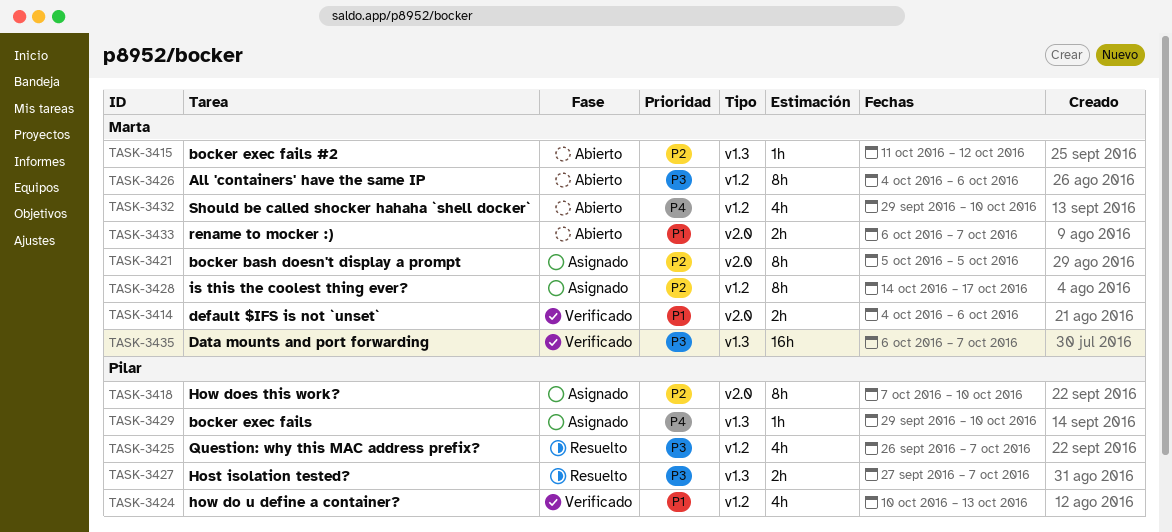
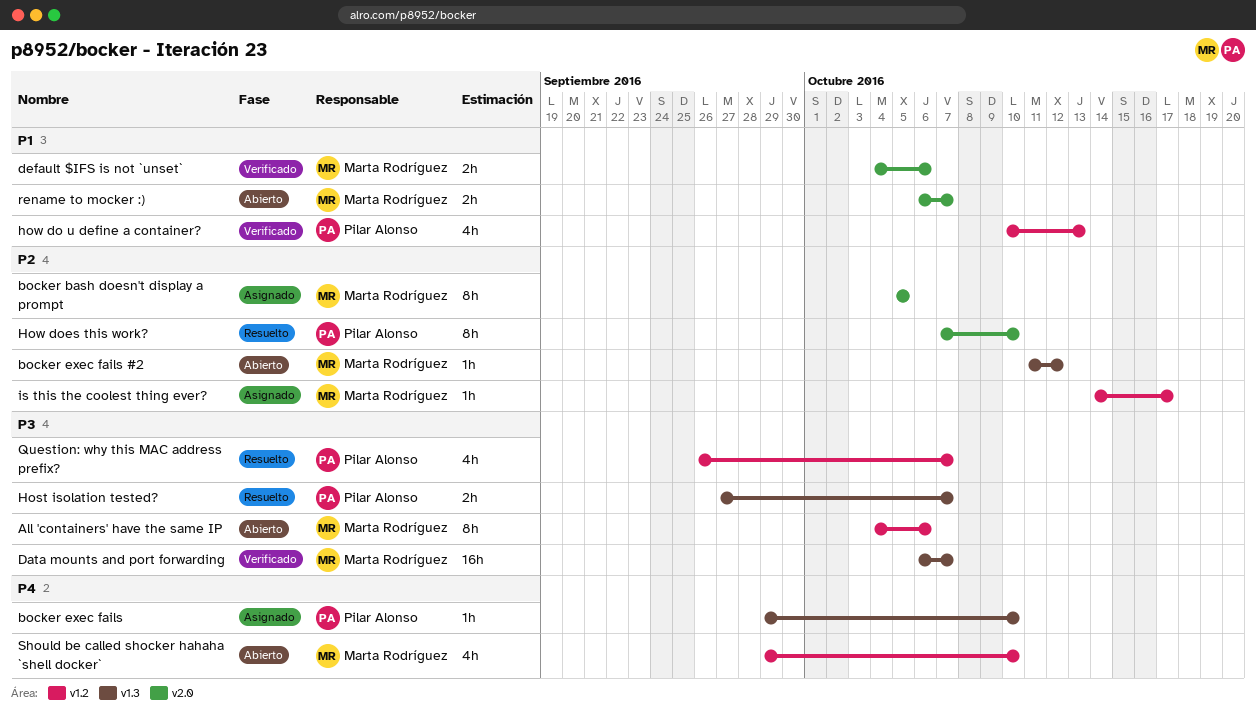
How does this work?, status: Asignado -> Resuelto
is this the coolest thing ever?, estimate: 8h -> 1h

